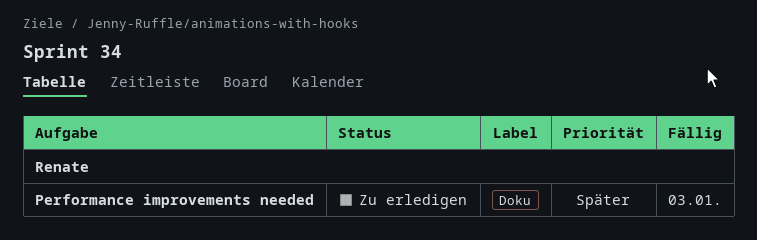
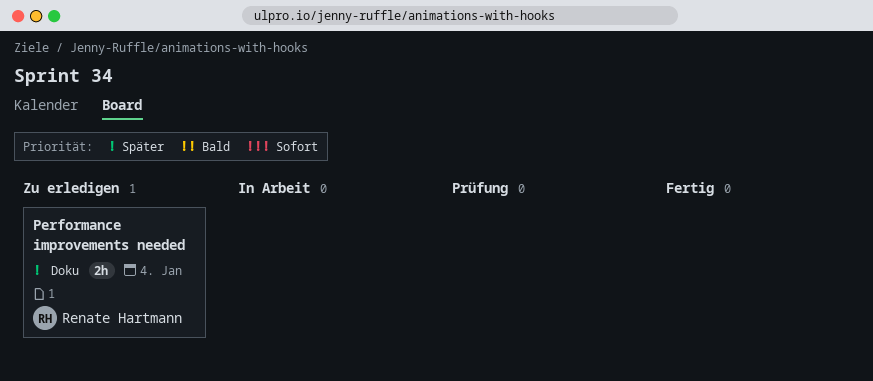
Performance improvements needed, due: Jan 3 -> Jan 4

